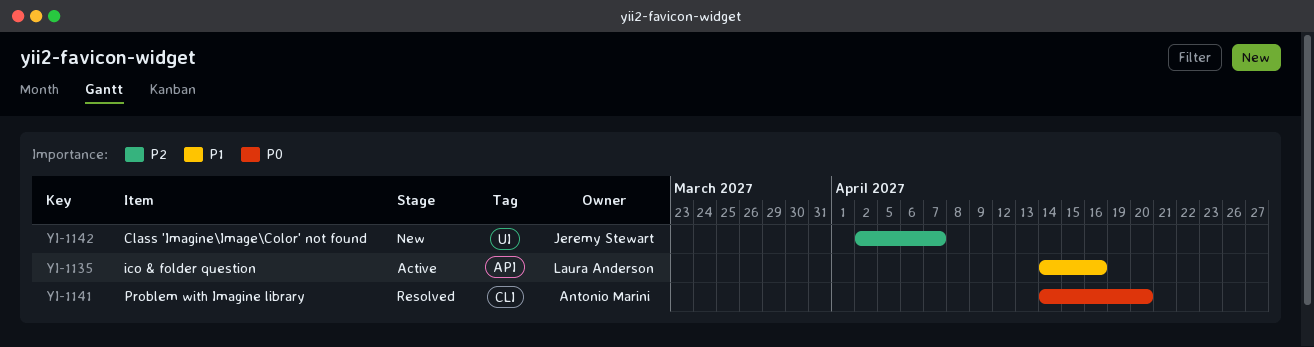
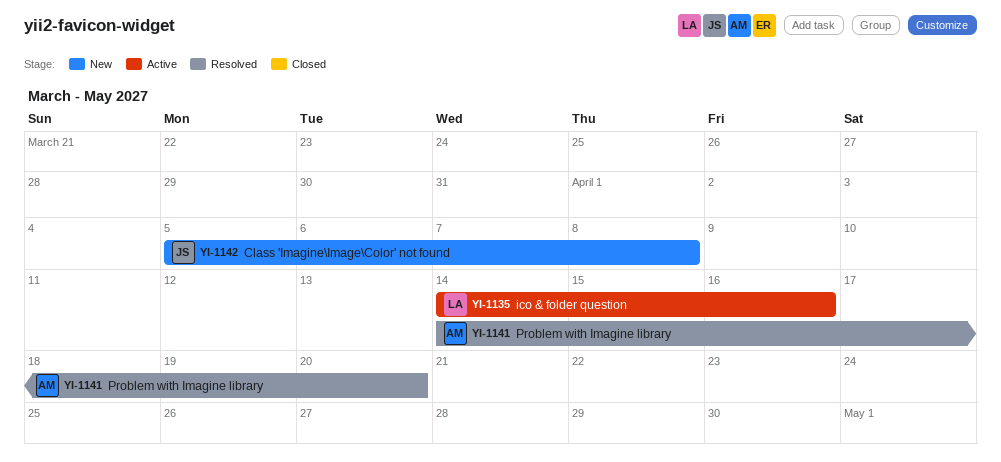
YI-1142, start: Apr 2 -> Apr 5
YI-1142, due: Apr 7 -> Apr 8

